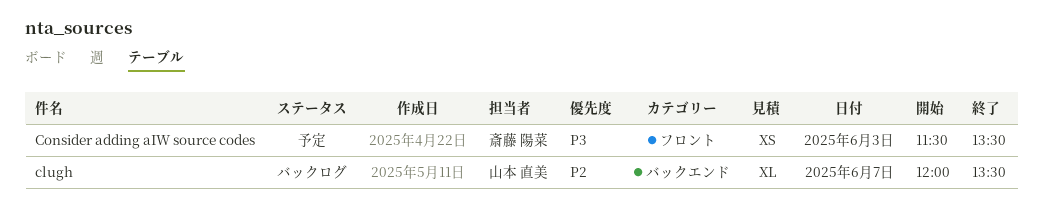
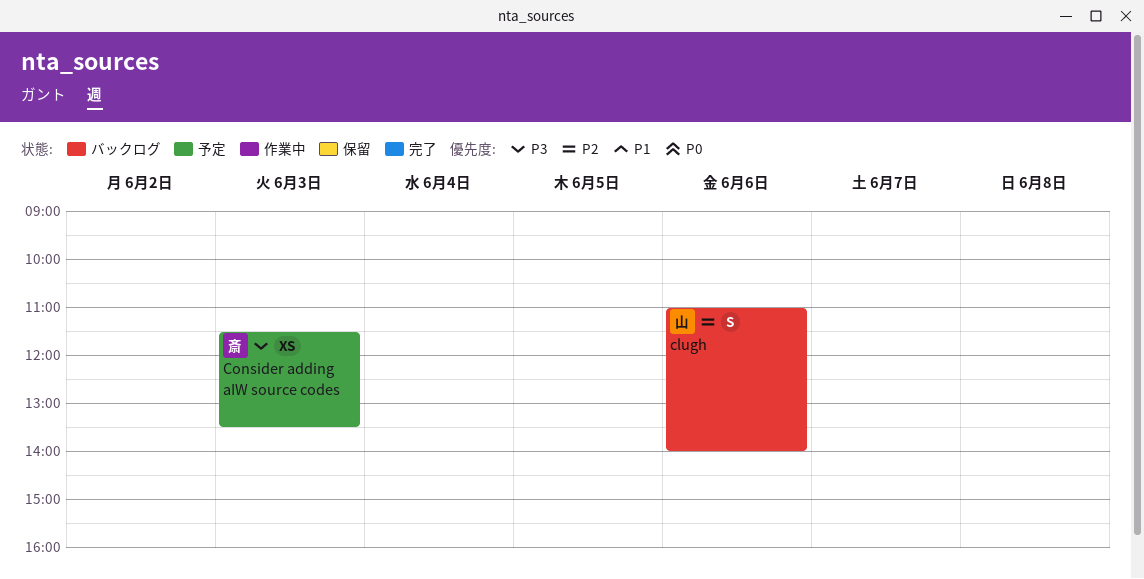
clugh, estimate: XL -> S
clugh, day: Jun 7 -> Jun 6
clugh, begins: 12:00 -> 11:00
clugh, ends: 13:30 -> 14:00

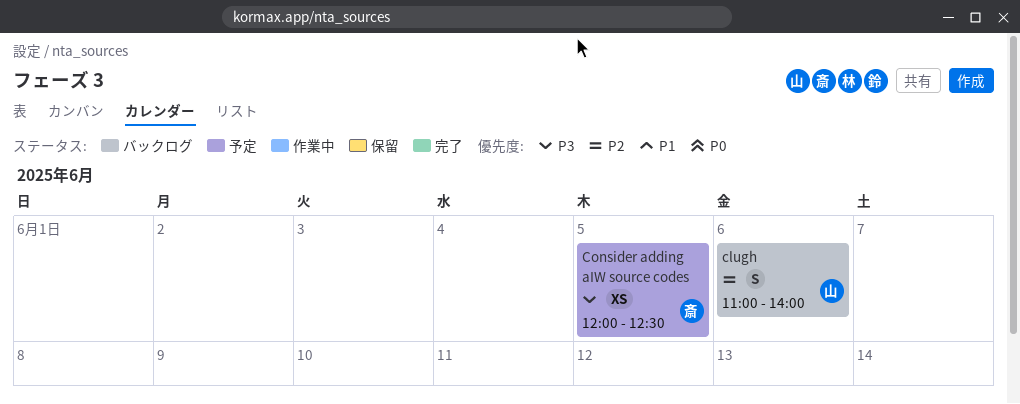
Consider adding aIW source codes, day: Jun 3 -> Jun 5
Consider adding aIW source codes, begins: 11:30 -> 12:00
Consider adding aIW source codes, ends: 13:30 -> 12:30

